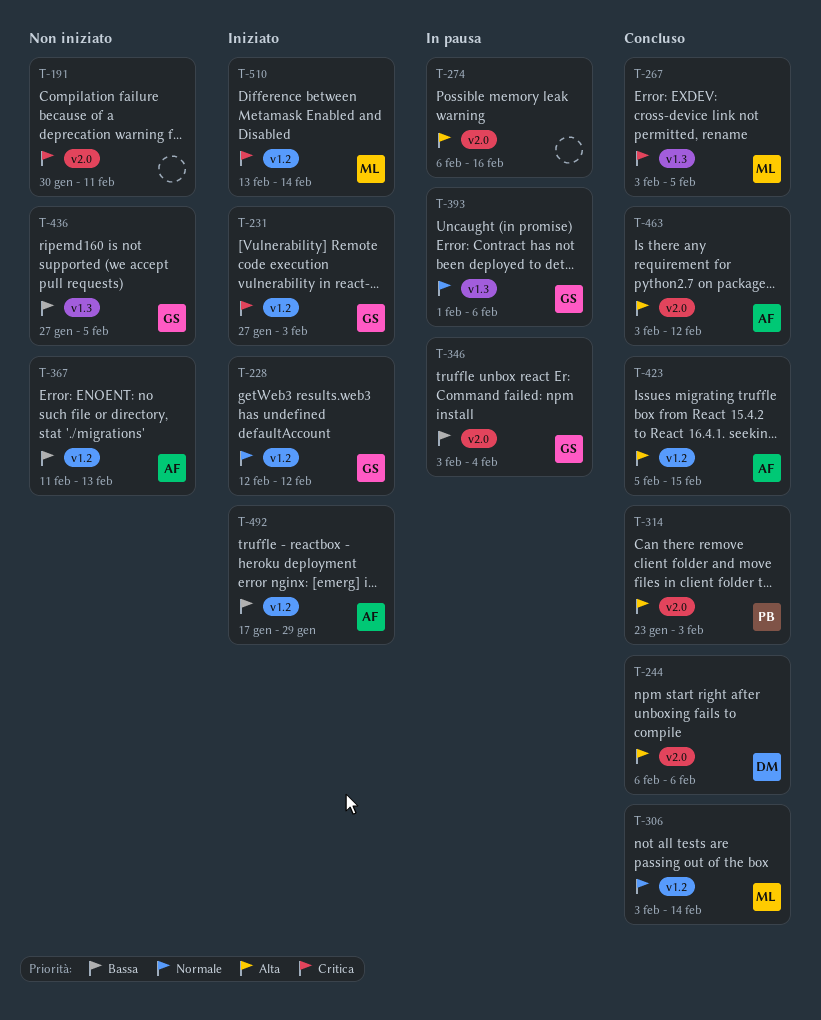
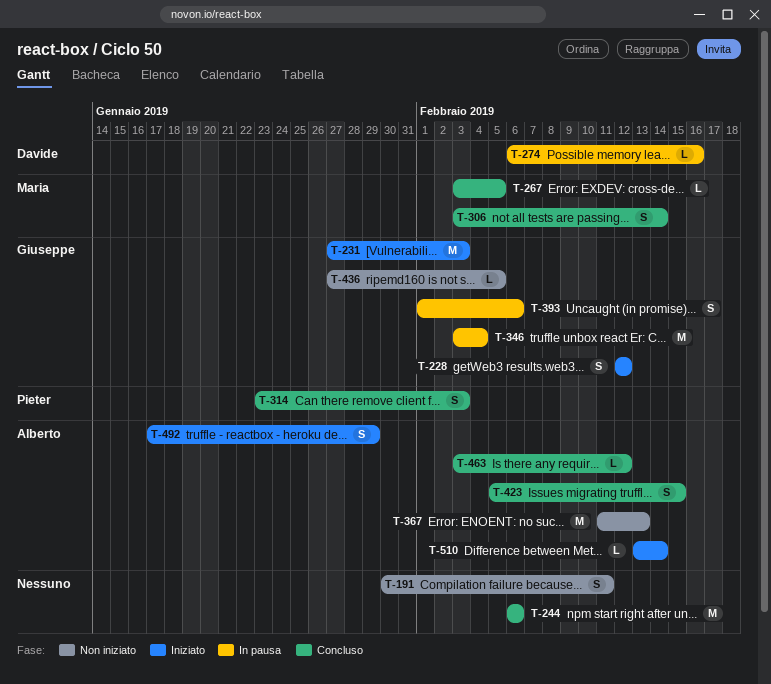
T-244, owner: Davide -> none
T-274, owner: none -> Davide
T-510, owner: Maria -> Alberto

